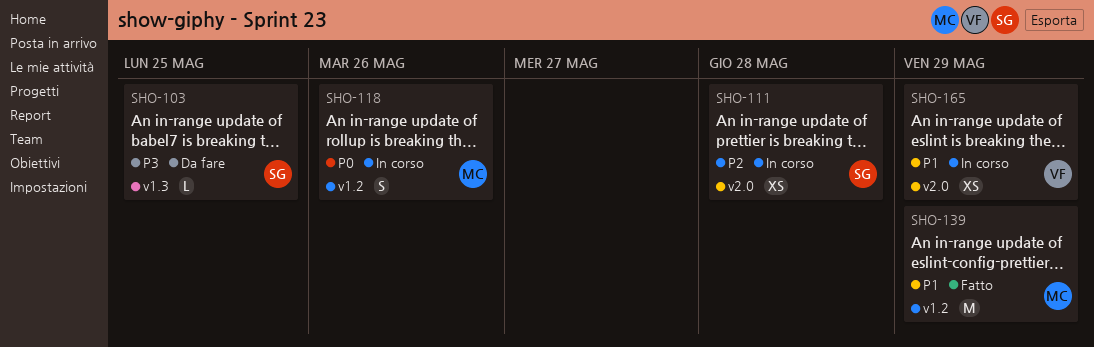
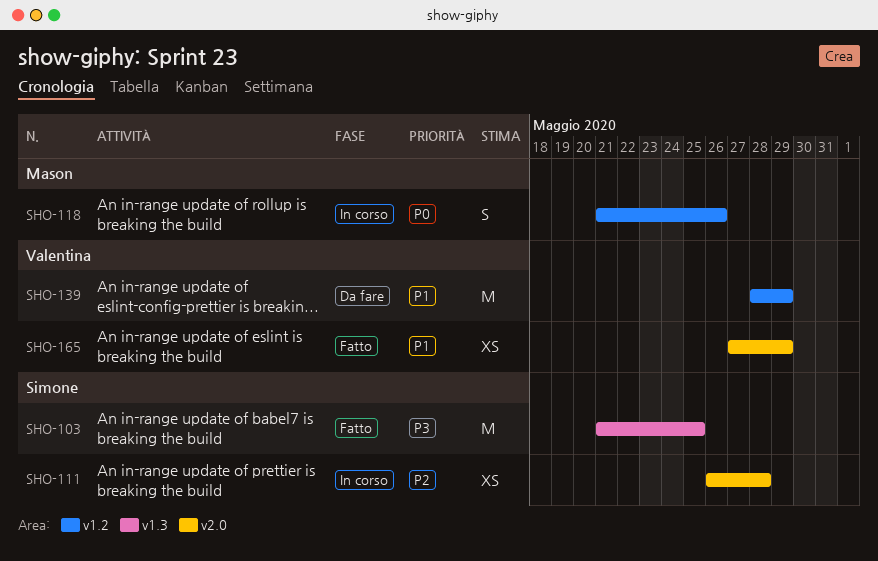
SHO-103, status: Da fare -> Fatto
SHO-103, estimate: L -> M
SHO-139, status: Fatto -> Da fare
SHO-139, owner: Mason -> Valentina
SHO-165, status: In corso -> Fatto

